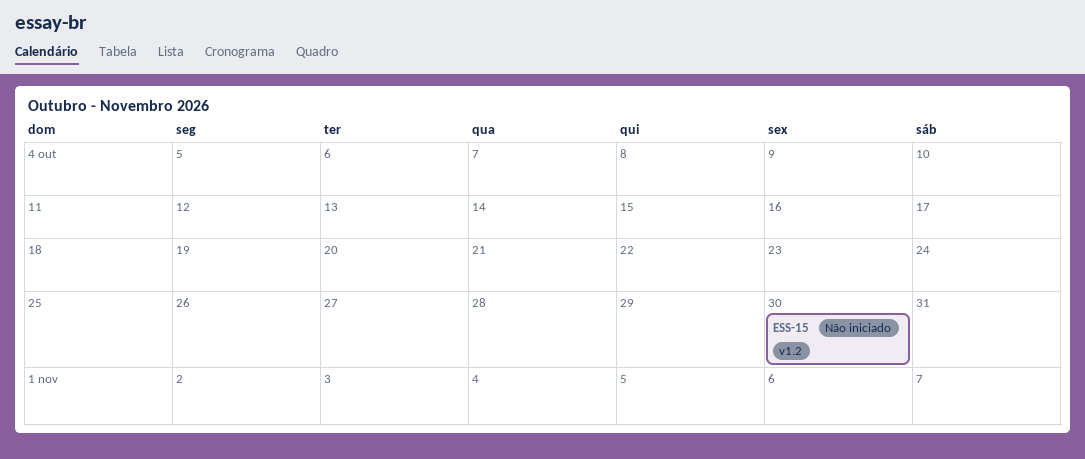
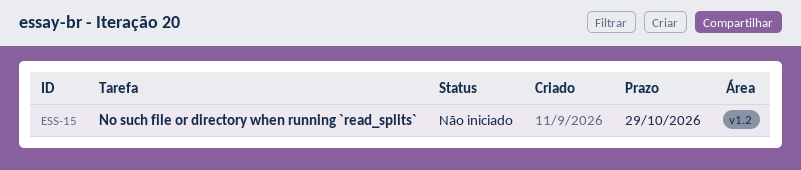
ESS-15, due: Oct 30 -> Oct 29

